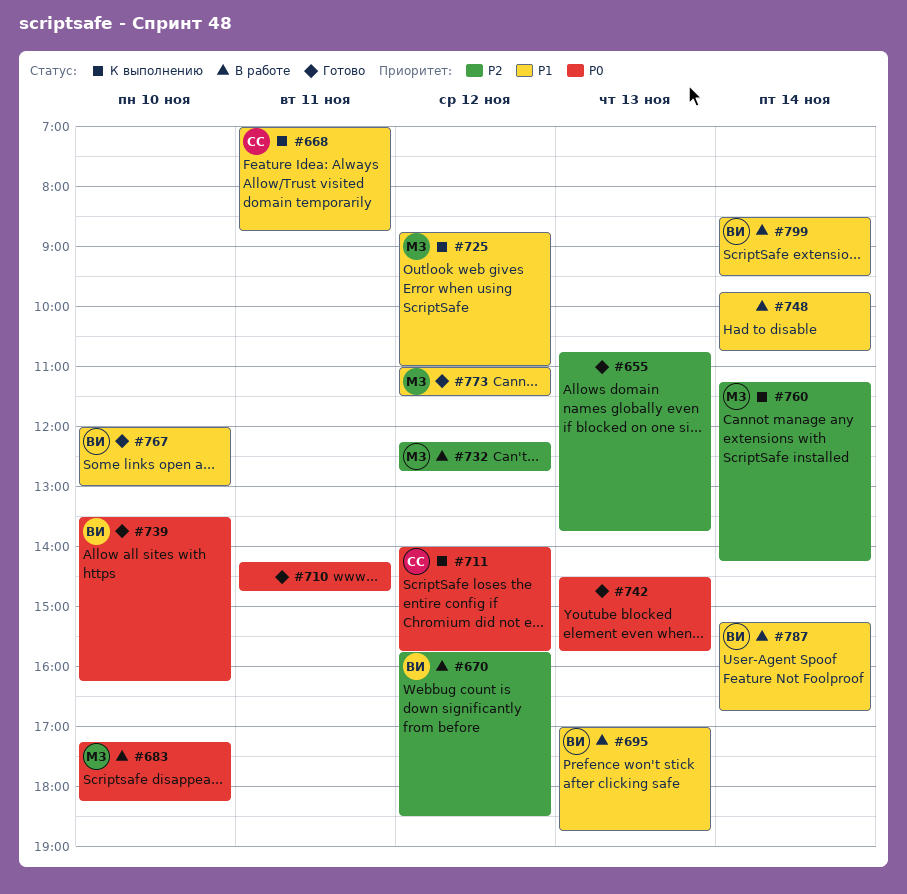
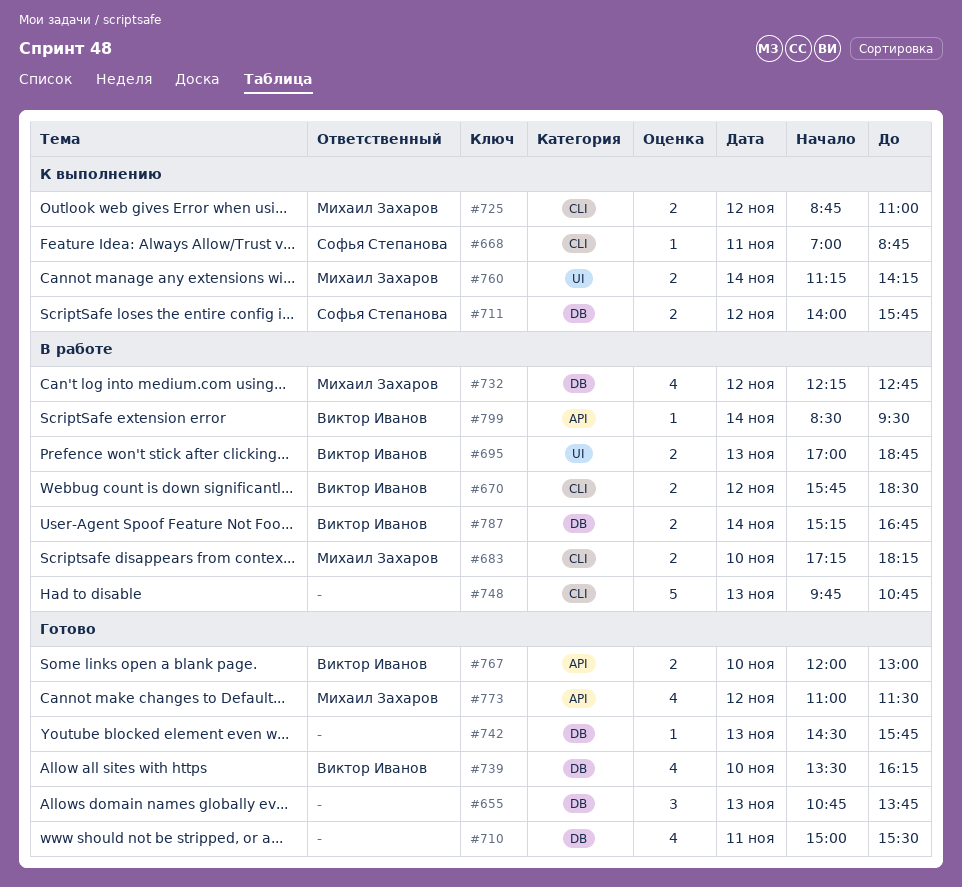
#710, begins: 14:15 -> 15:00
#710, ends: 14:45 -> 15:30
#748, day: Nov 14 -> Nov 13

